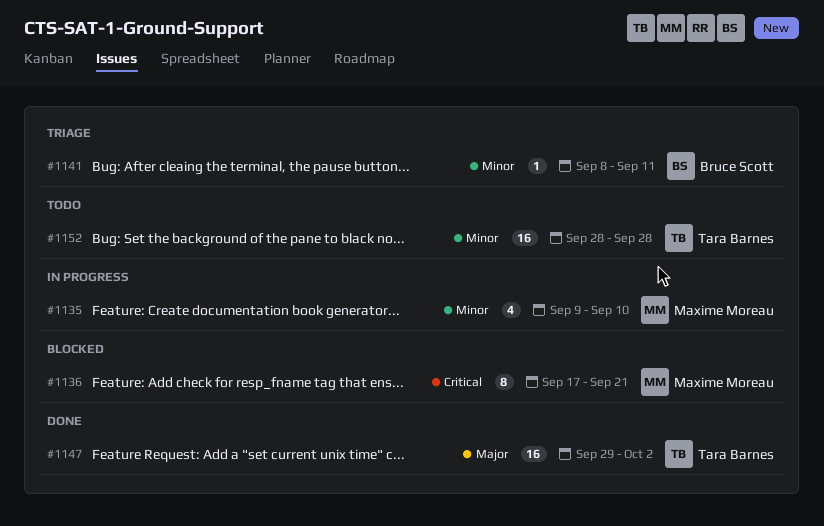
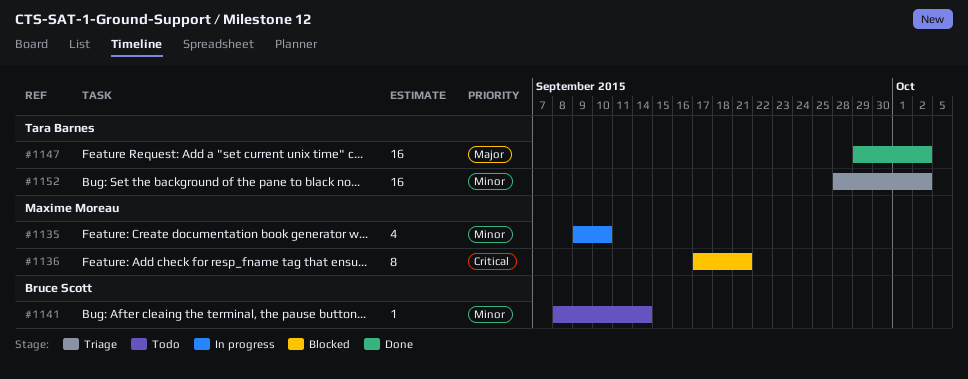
#1141, status: Triage -> Todo
#1141, due: Sep 11 -> Sep 14
#1152, status: Todo -> Triage
#1152, due: Sep 28 -> Oct 2

